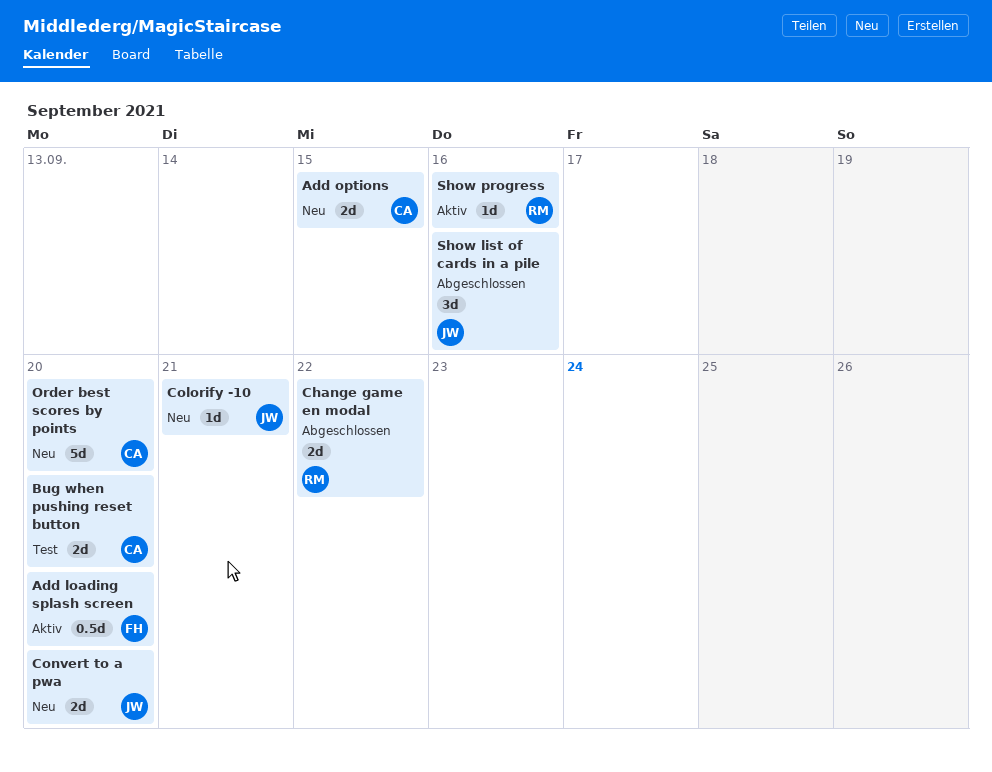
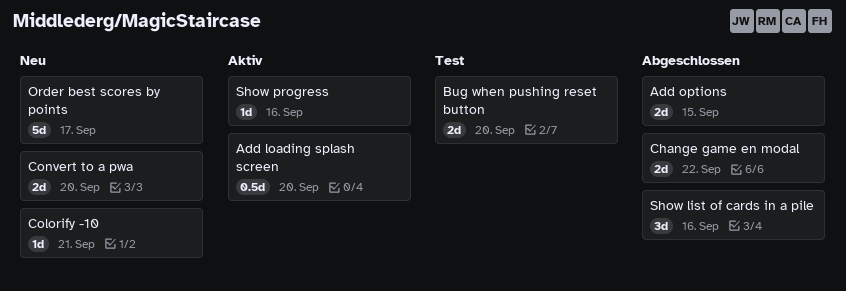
Add options, status: Neu -> Abgeschlossen
Order best scores by points, due: Sep 20 -> Sep 17

